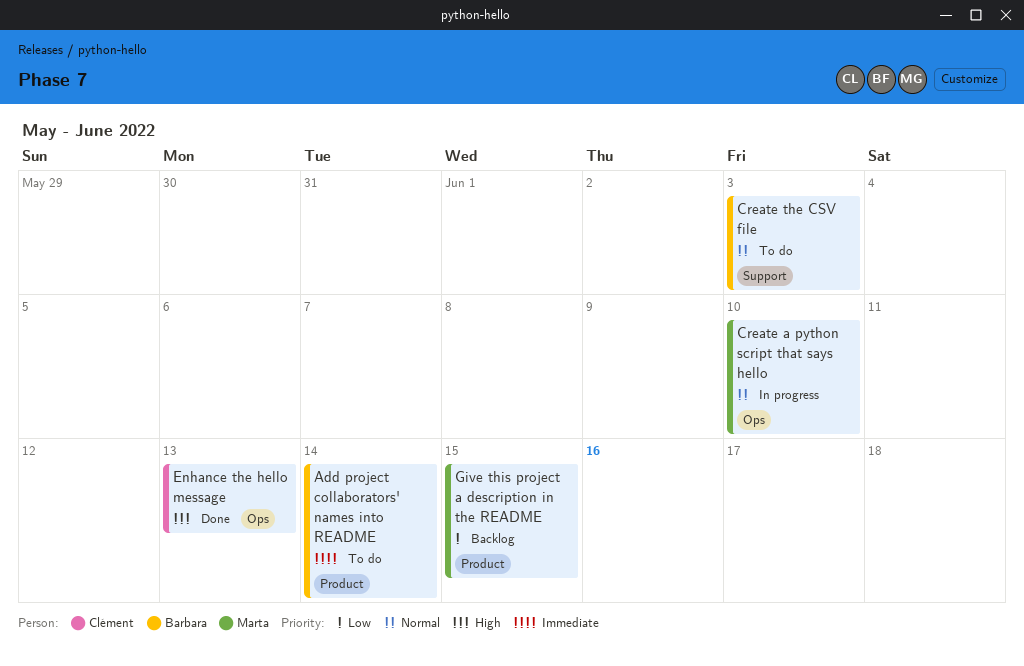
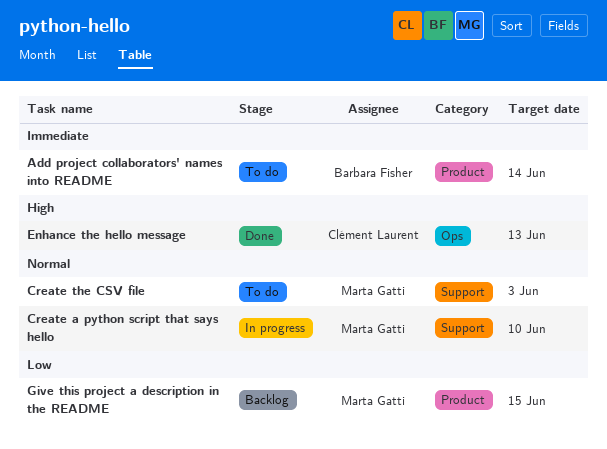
Create a python script that says hello, label: Ops -> Support
Create the CSV file, owner: Barbara Fisher -> Marta Gatti

